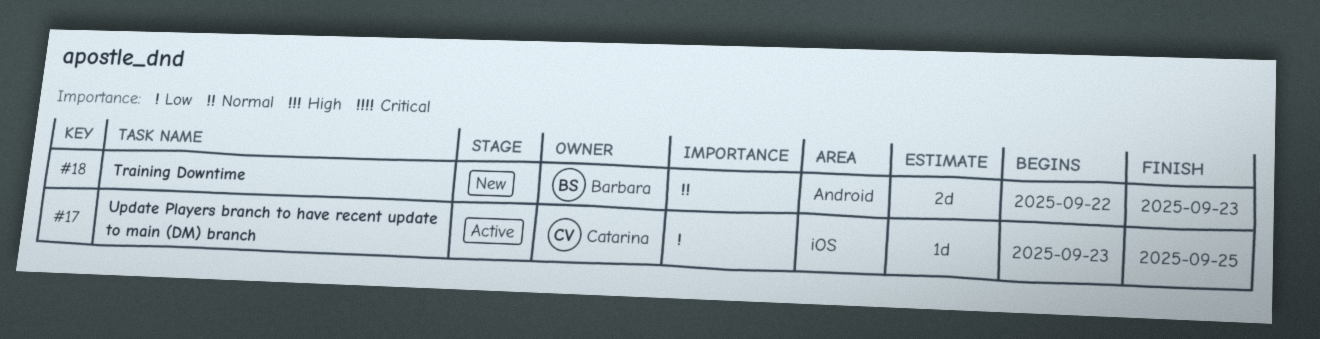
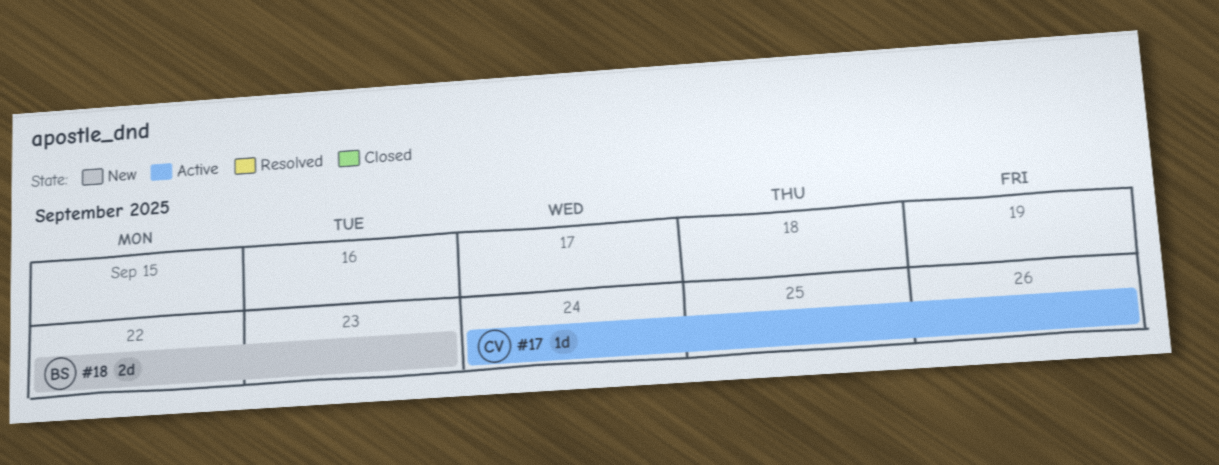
#17, start: Sep 23 -> Sep 24
#17, due: Sep 25 -> Sep 26

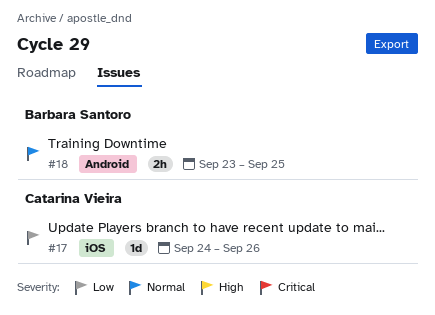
#18, estimate: 2d -> 2h
#18, start: Sep 22 -> Sep 23
#18, due: Sep 23 -> Sep 25

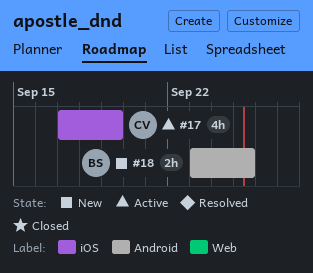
#17, estimate: 1d -> 4h
#17, start: Sep 24 -> Sep 17
#17, due: Sep 26 -> Sep 19

